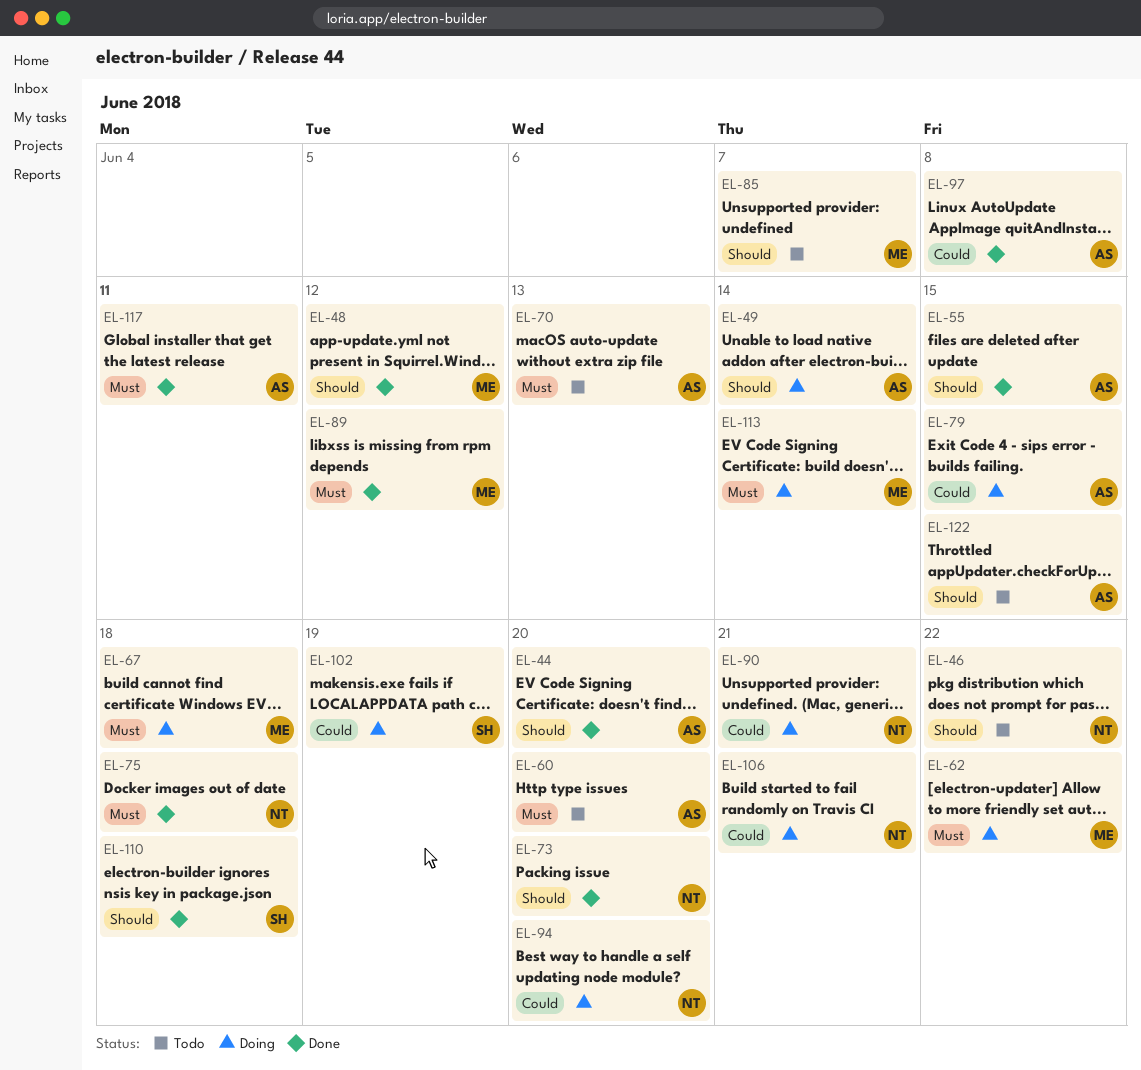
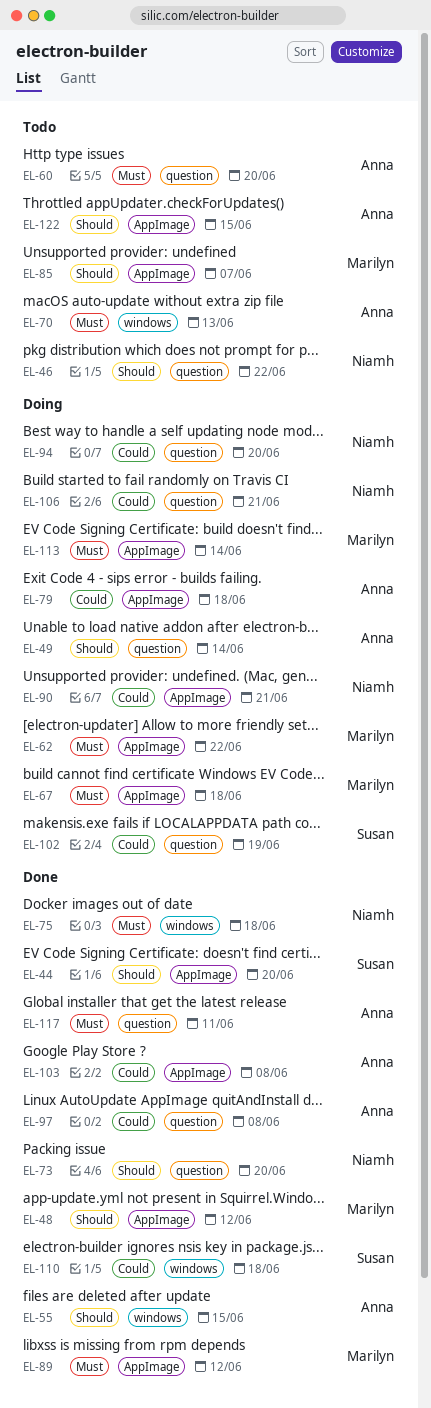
EL-44, owner: Anna -> Susan
EL-79, due: Jun 15 -> Jun 18
EL-103: none -> present
EL-110, priority: Should -> Could

